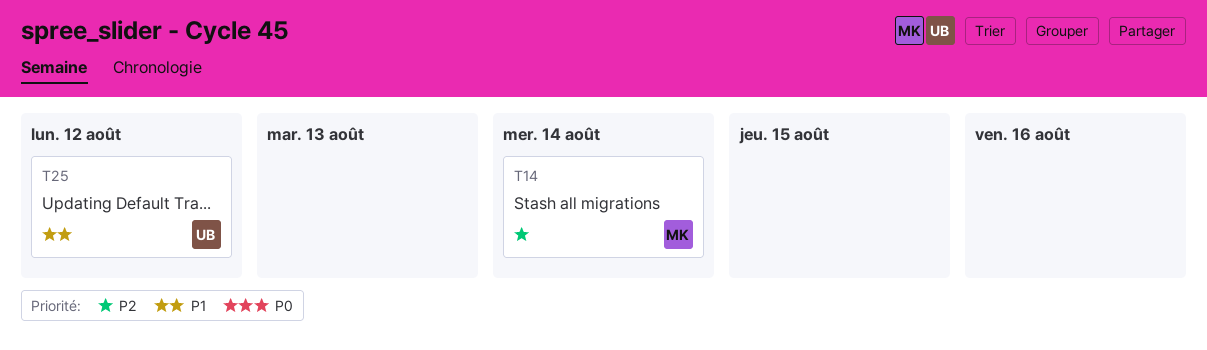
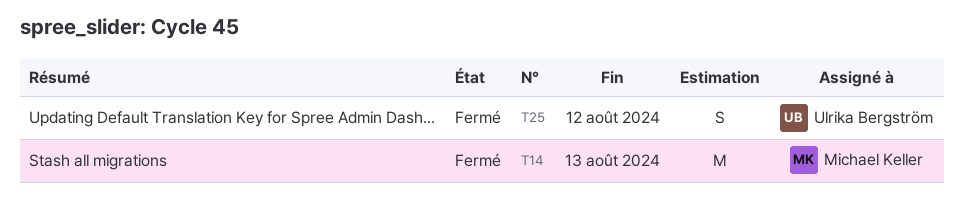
T14, due: Aug 14 -> Aug 13

